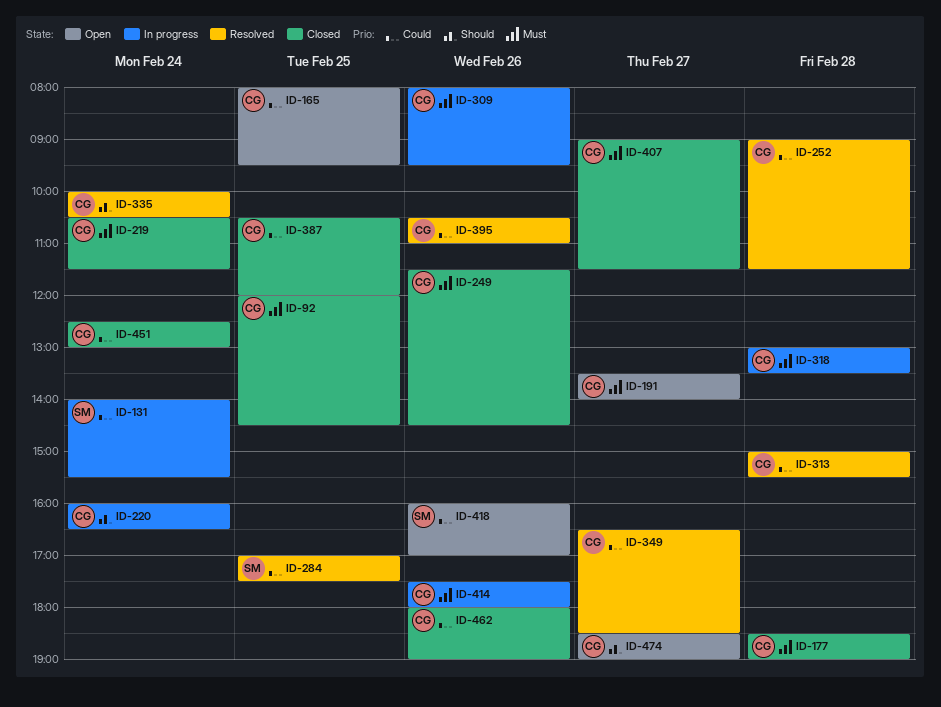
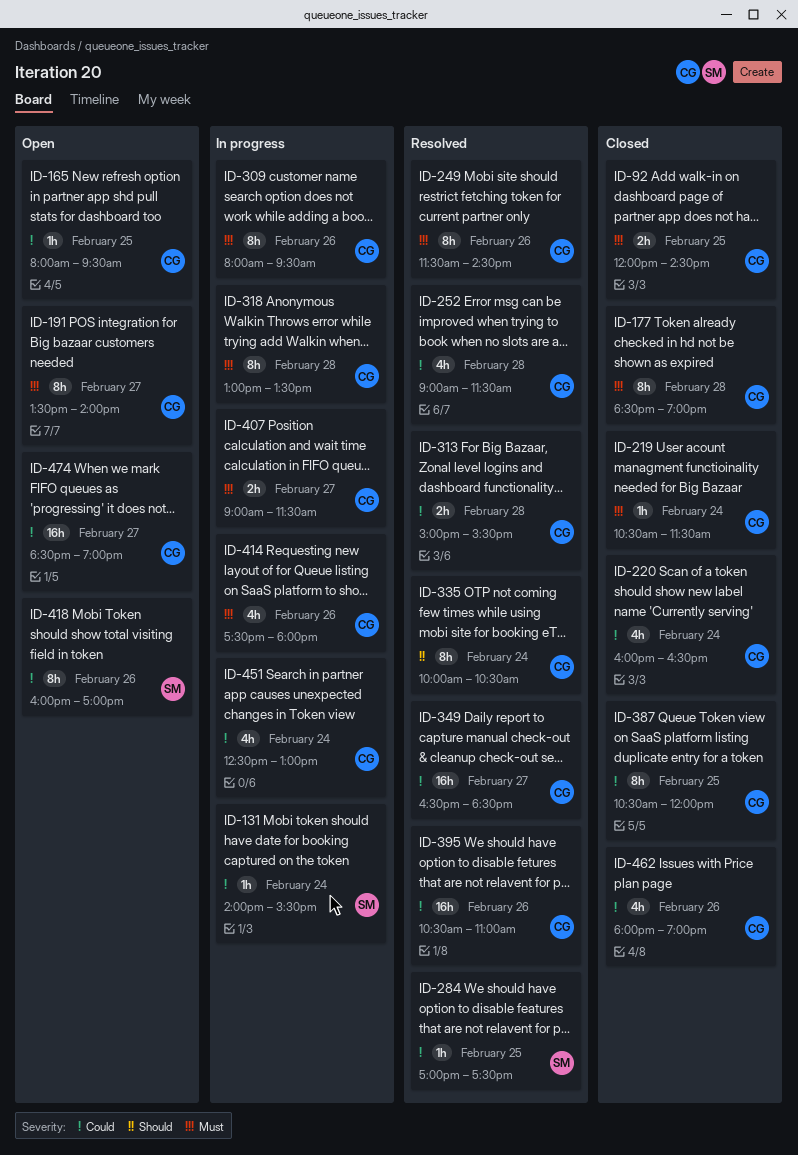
ID-220, status: In progress -> Closed
ID-220, priority: Should -> Could
ID-249, status: Closed -> Resolved
ID-407, status: Closed -> In progress
ID-451, status: Closed -> In progress
ID-474, priority: Should -> Could

